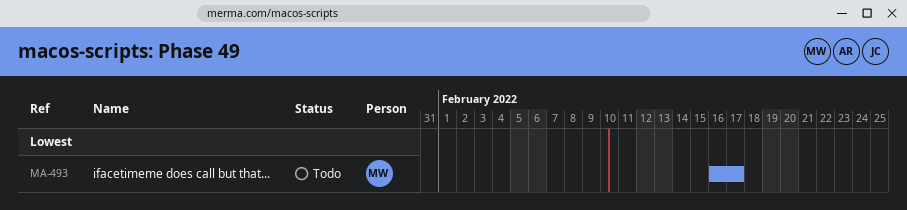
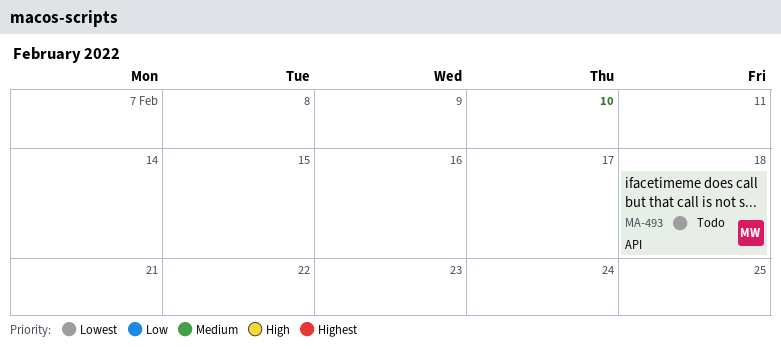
MA-493, due: Feb 17 -> Feb 18

